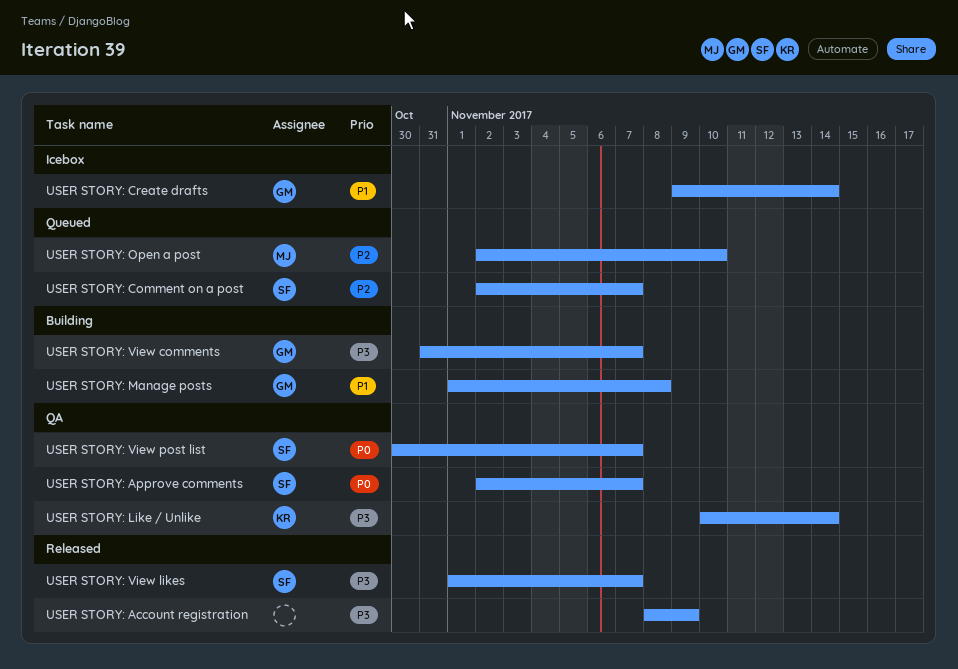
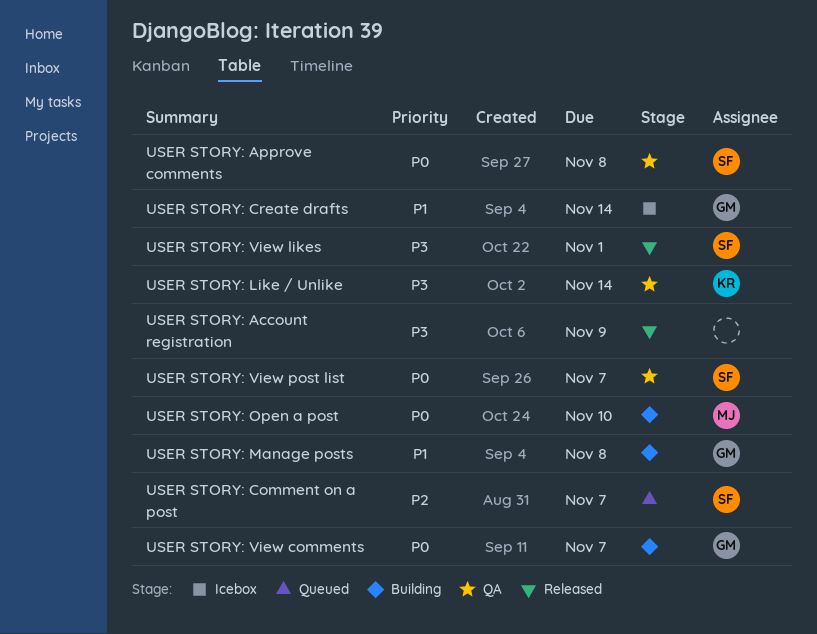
USER STORY: Approve comments, due: Nov 7 -> Nov 8
USER STORY: Open a post, status: Queued -> Building
USER STORY: Open a post, priority: P2 -> P0
USER STORY: View comments, priority: P3 -> P0
USER STORY: View likes, due: Nov 7 -> Nov 1

